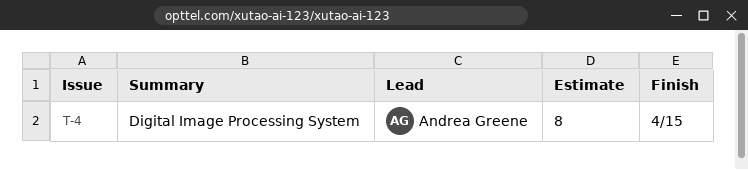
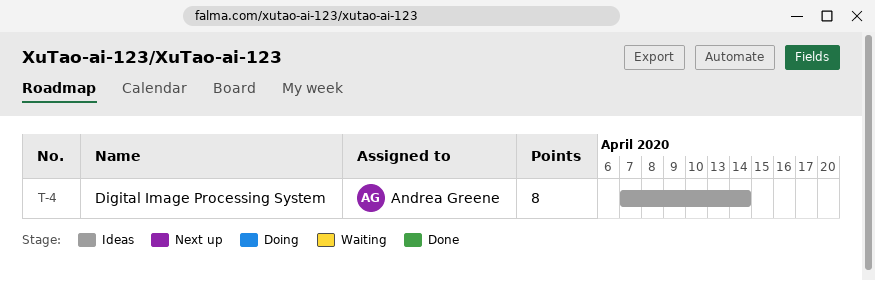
T-4, due: Apr 15 -> Apr 14

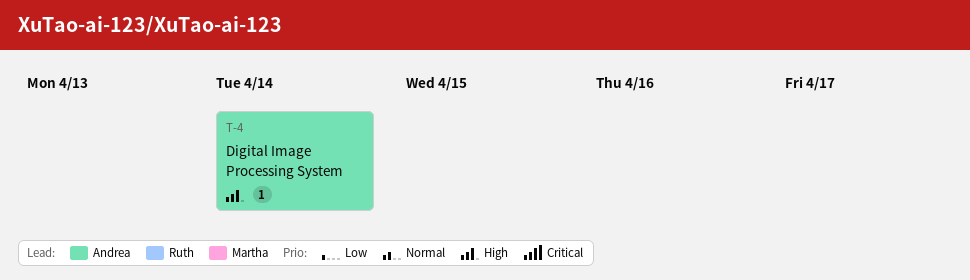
T-4, estimate: 8 -> 1

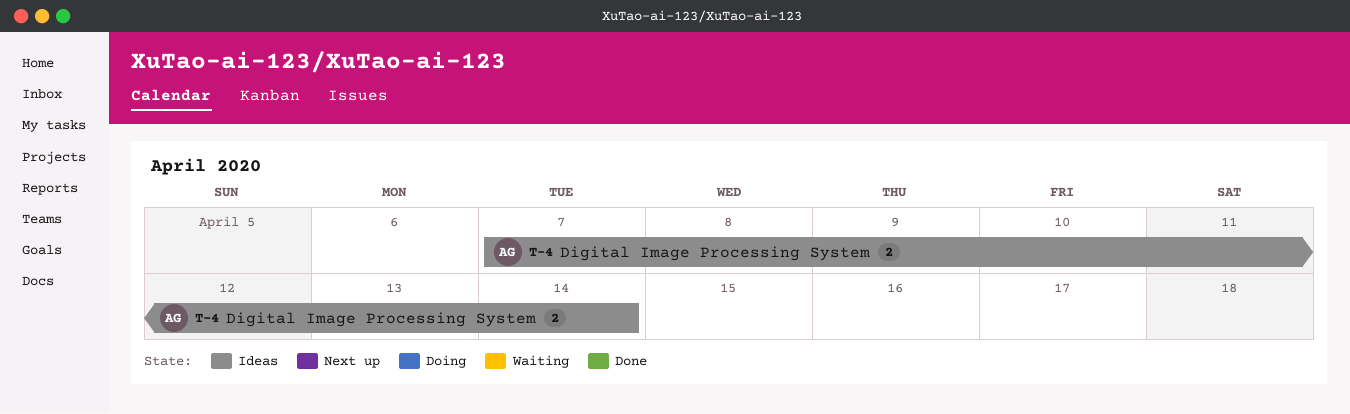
T-4, estimate: 1 -> 2

